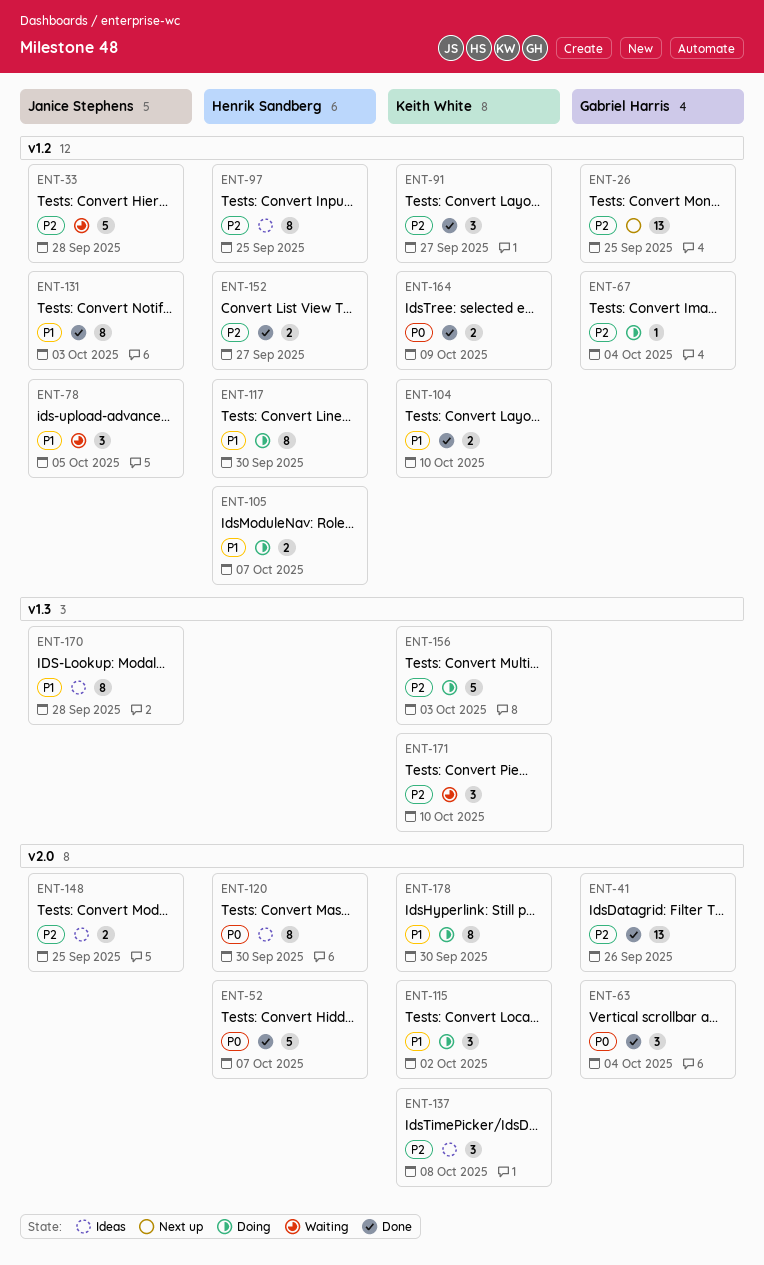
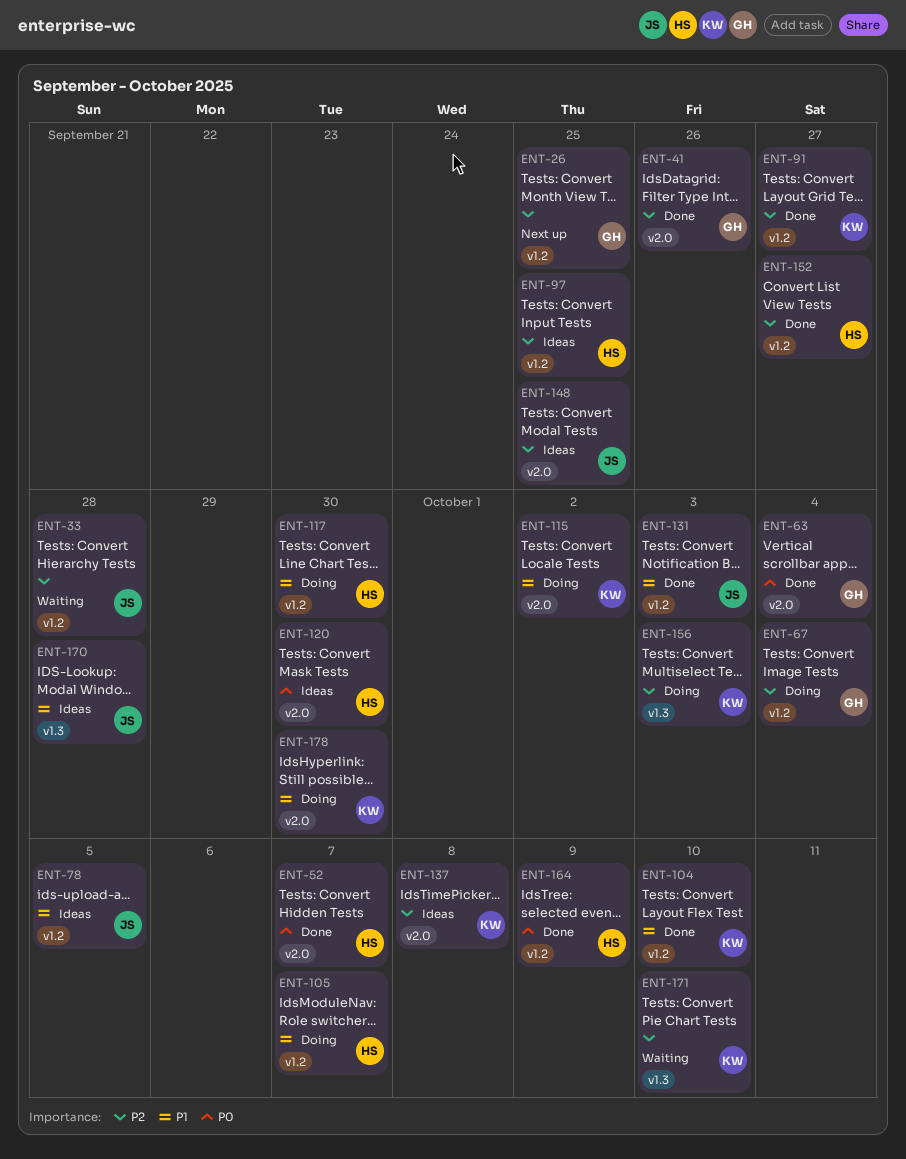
ENT-78, status: Waiting -> Ideas
ENT-164, owner: Keith White -> Henrik Sandberg

